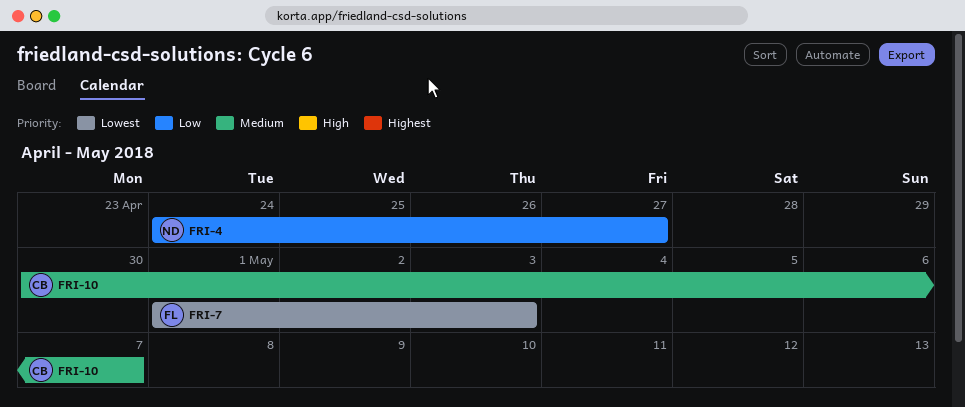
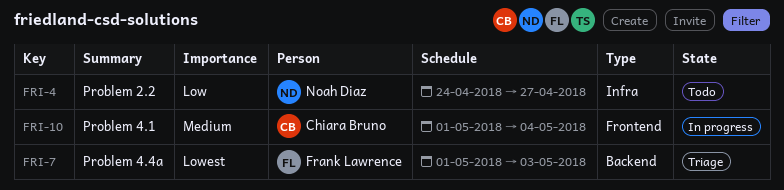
FRI-10, start: Apr 30 -> May 1
FRI-10, due: May 7 -> May 4

